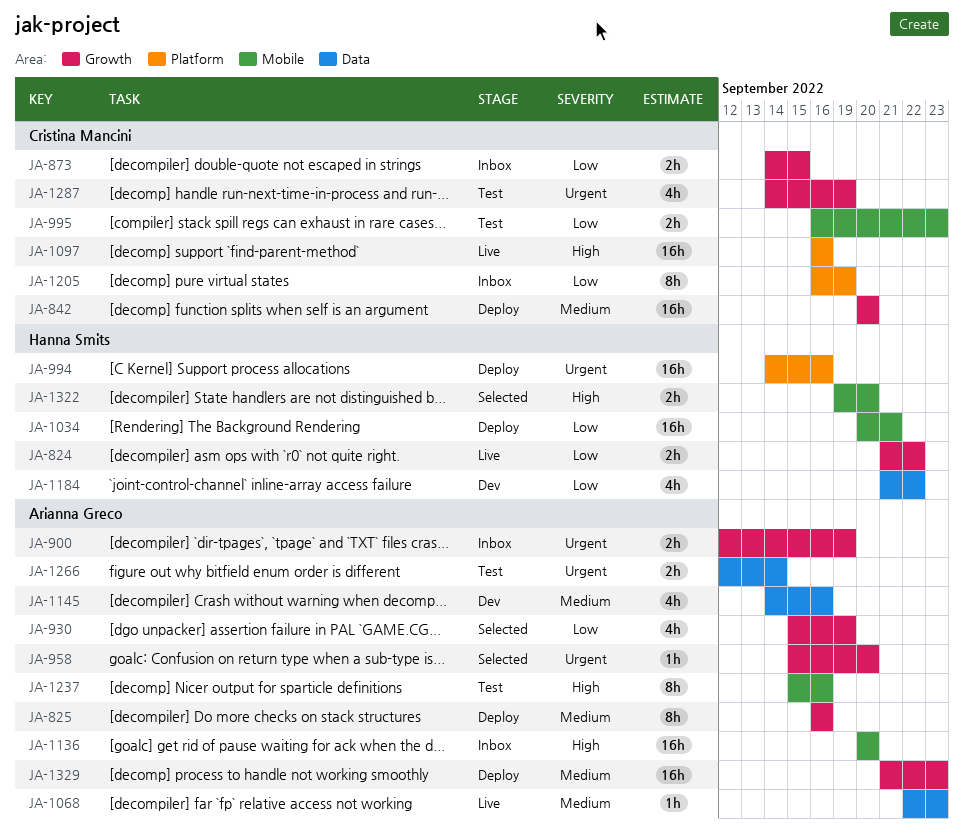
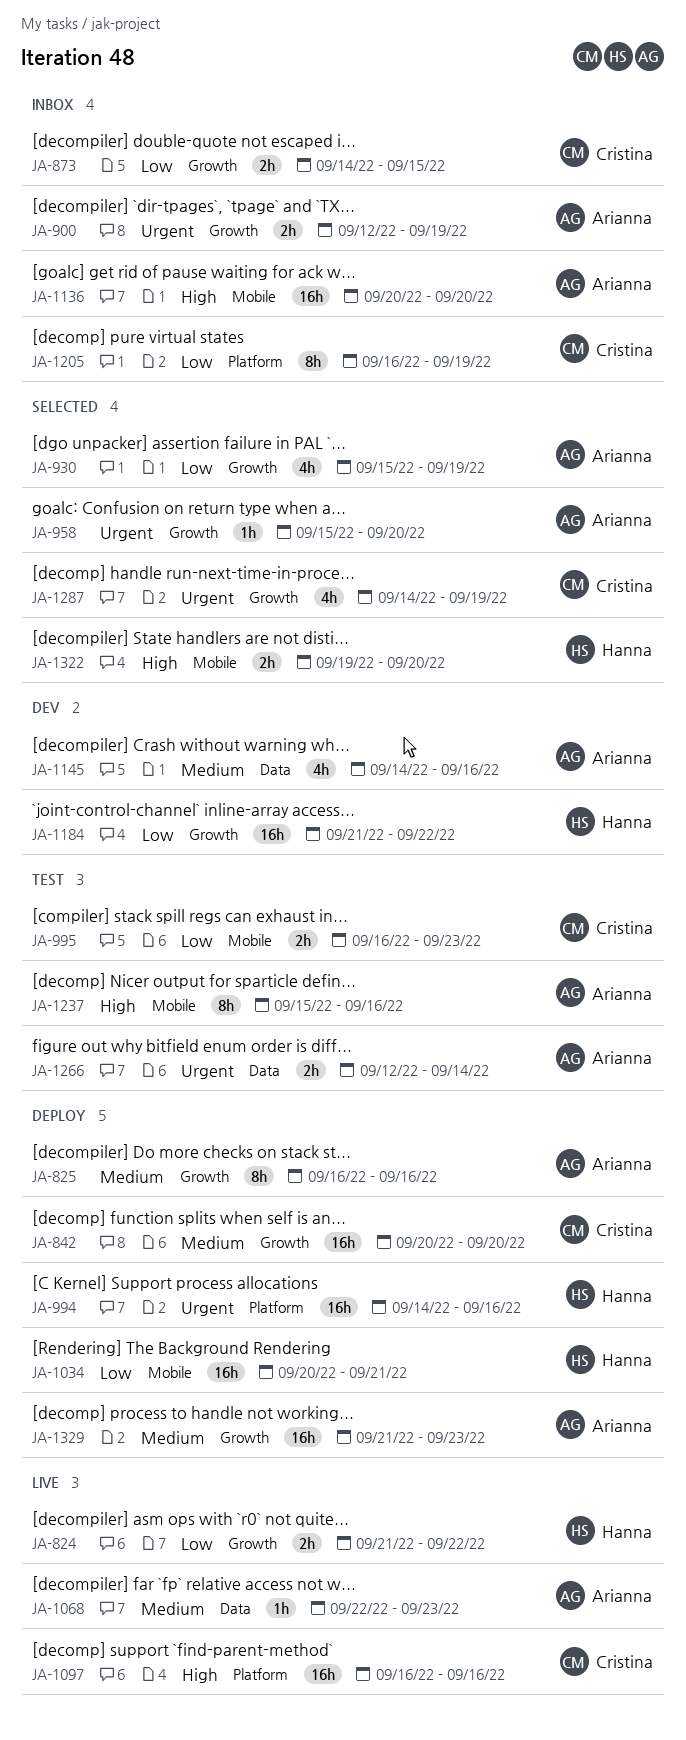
JA-1184, label: Data -> Growth
JA-1184, estimate: 4h -> 16h
JA-1287, status: Test -> Selected

